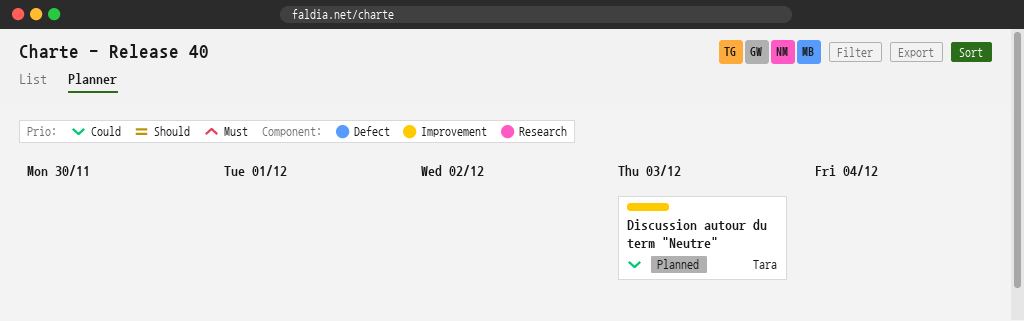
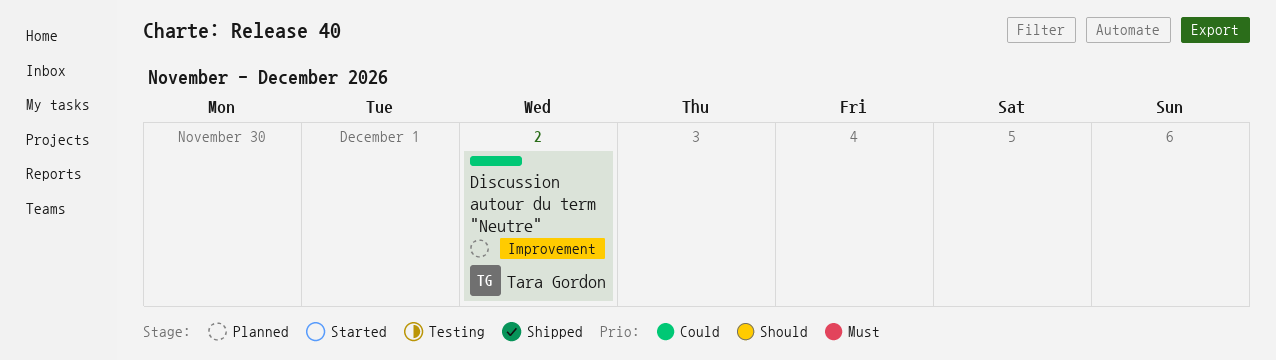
Discussion autour du term "Neutre", due: Dec 3 -> Dec 2

